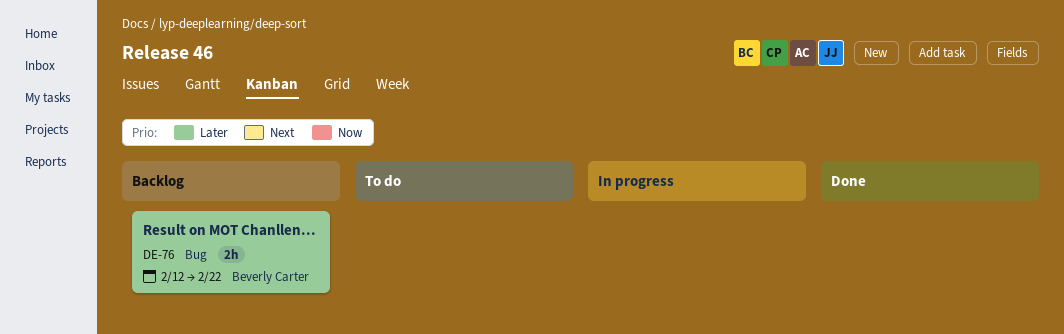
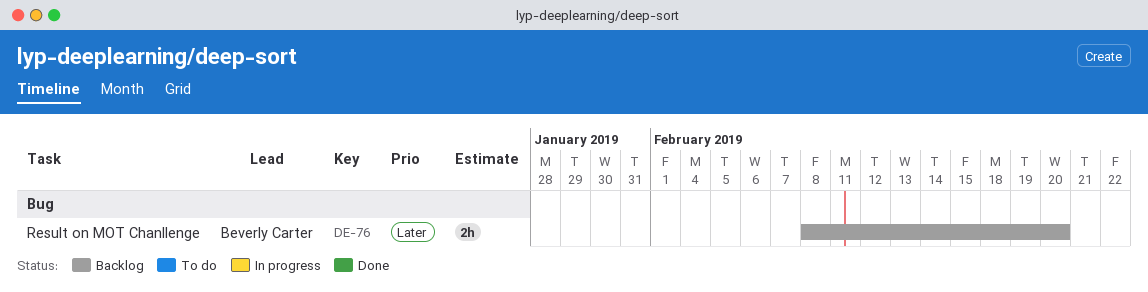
DE-76, start: Feb 12 -> Feb 8
DE-76, due: Feb 22 -> Feb 20

